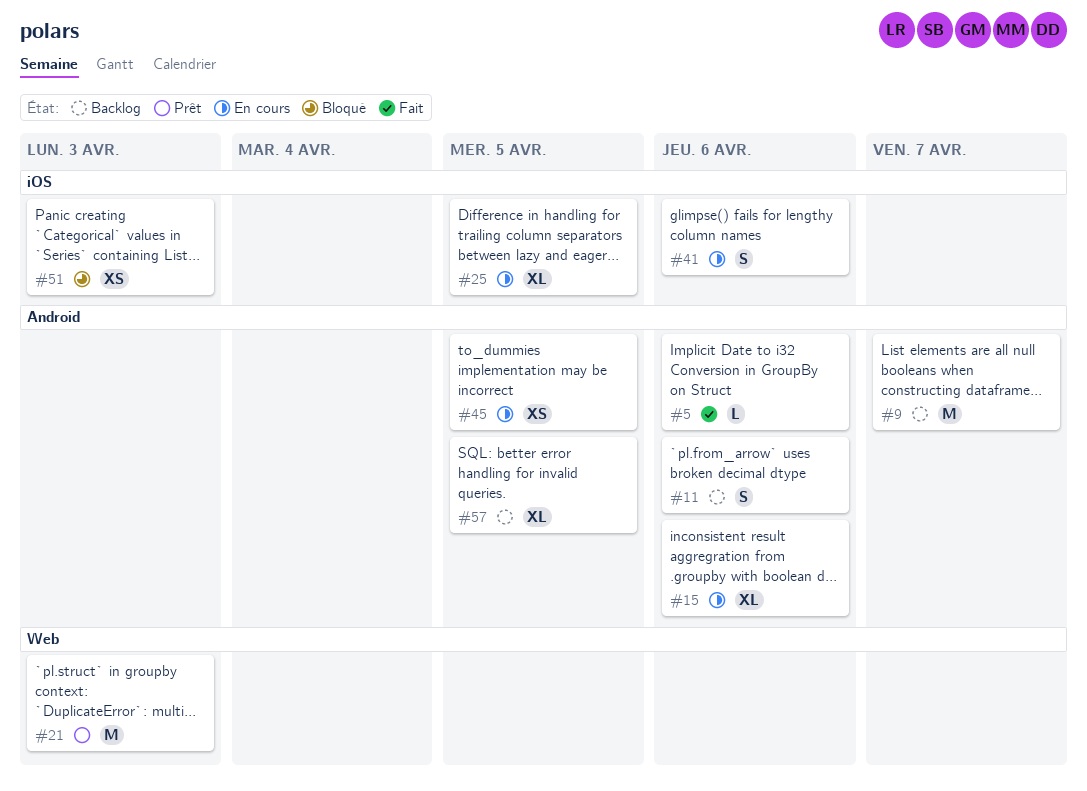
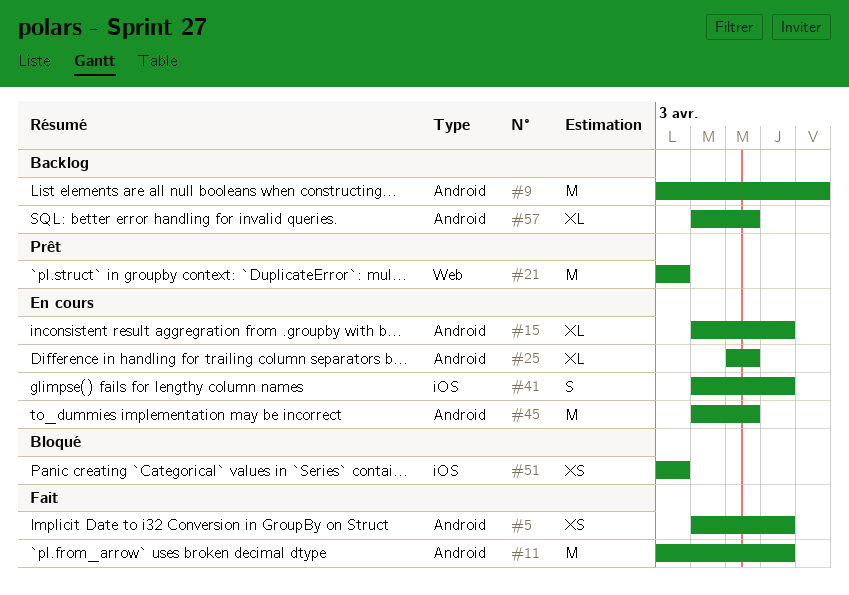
#5, estimate: L -> XS
#11, status: Backlog -> Fait
#11, estimate: S -> M
#25, label: iOS -> Android
#45, estimate: XS -> M

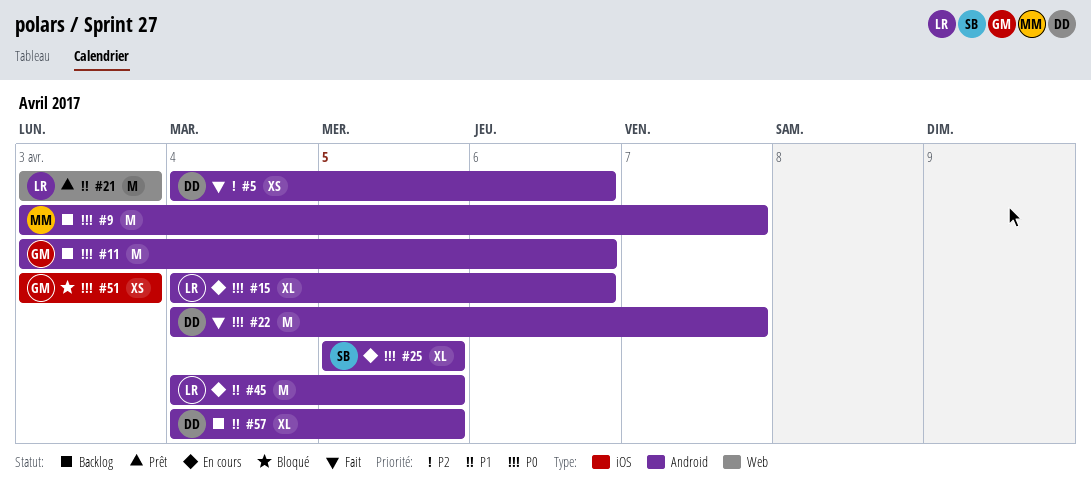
#11, status: Fait -> Backlog
#22: none -> present
#41: present -> none

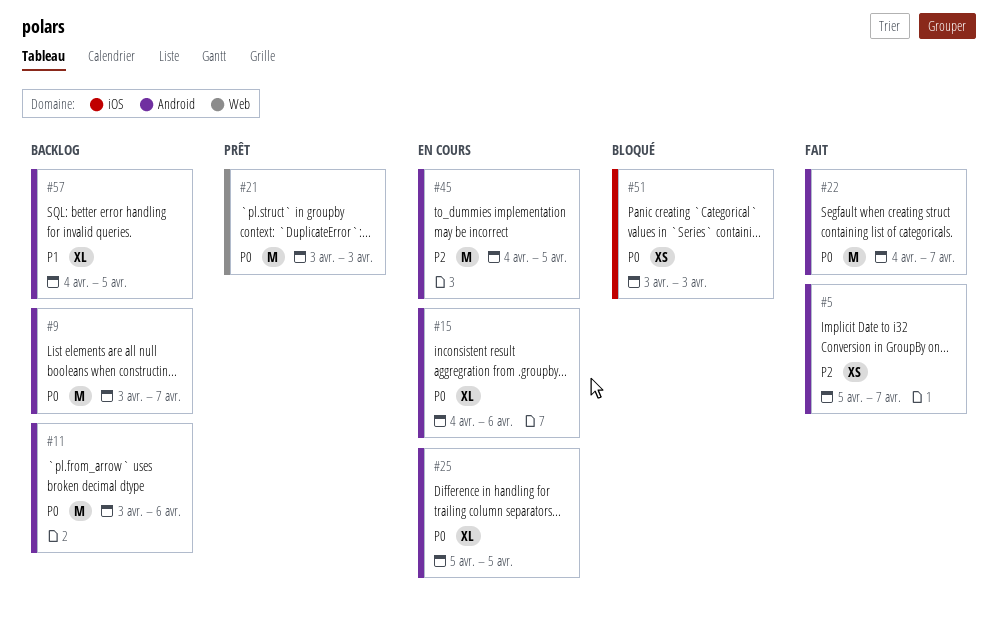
#5, start: Apr 4 -> Apr 5
#5, due: Apr 6 -> Apr 7
#21, priority: P1 -> P0
#45, priority: P1 -> P2

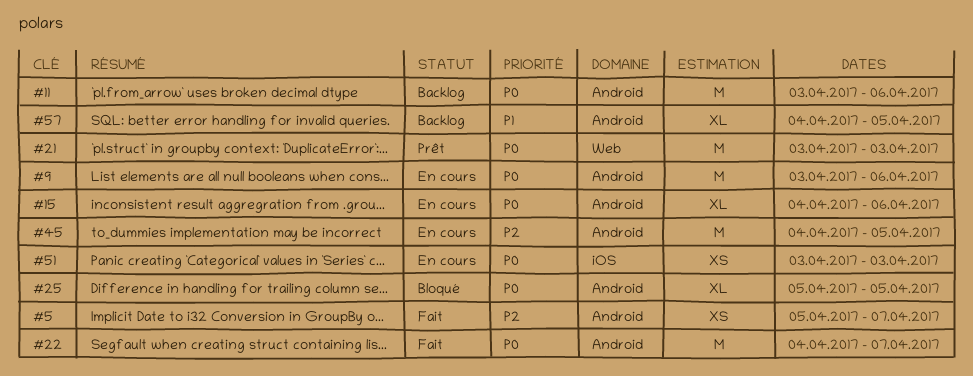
#9, status: Backlog -> En cours
#9, due: Apr 7 -> Apr 6
#25, status: En cours -> Bloqué
#51, status: Bloqué -> En cours

